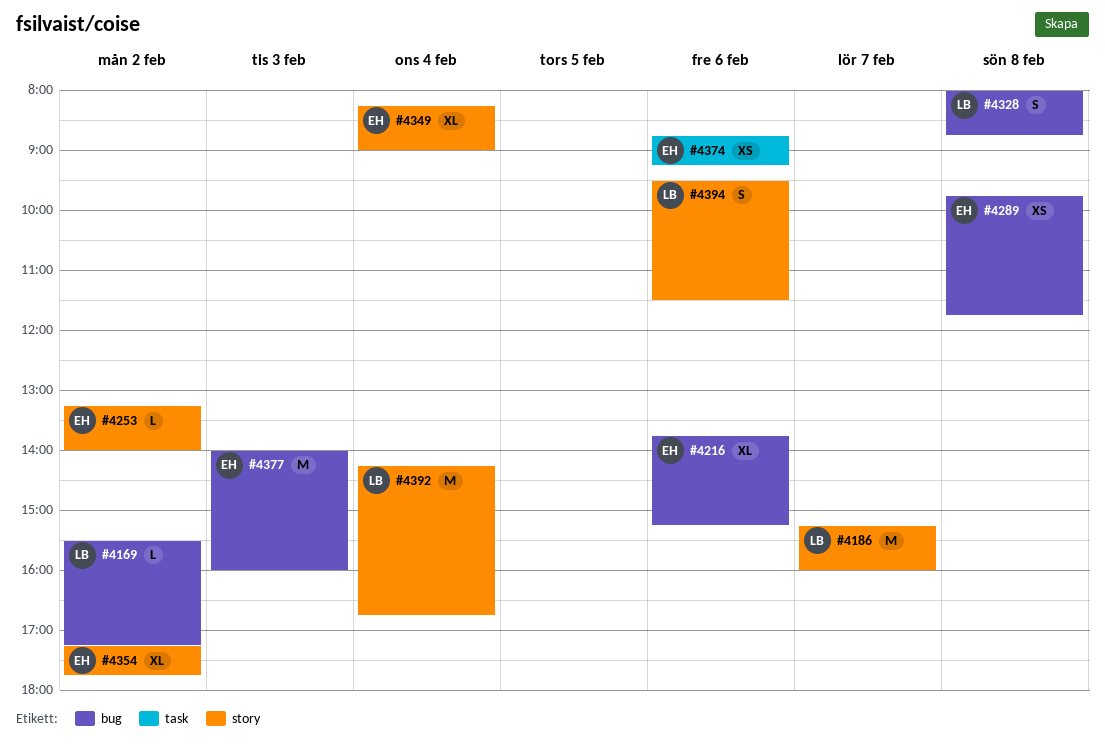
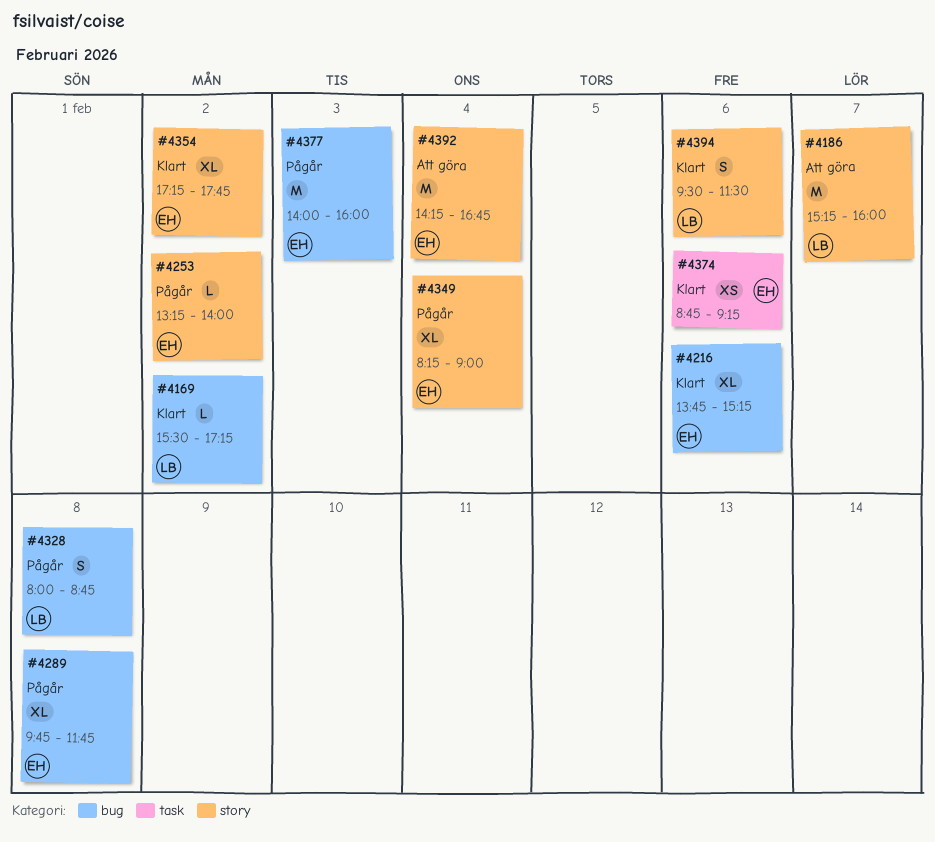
#4289, estimate: XS -> XL
#4392, owner: LB -> EH

